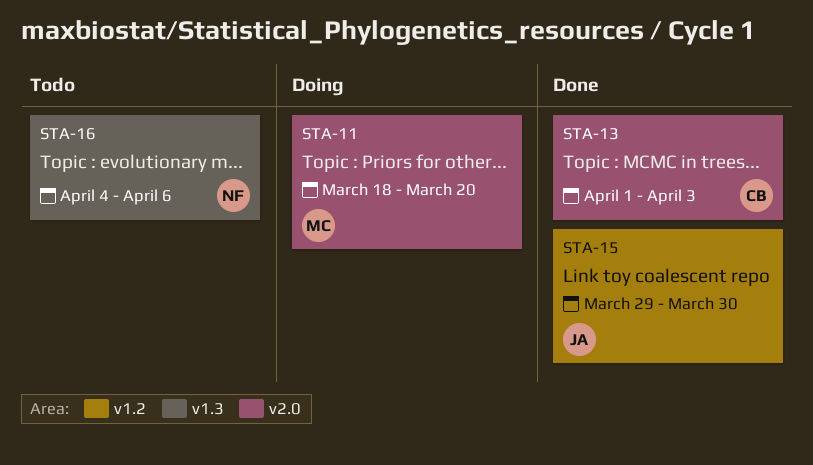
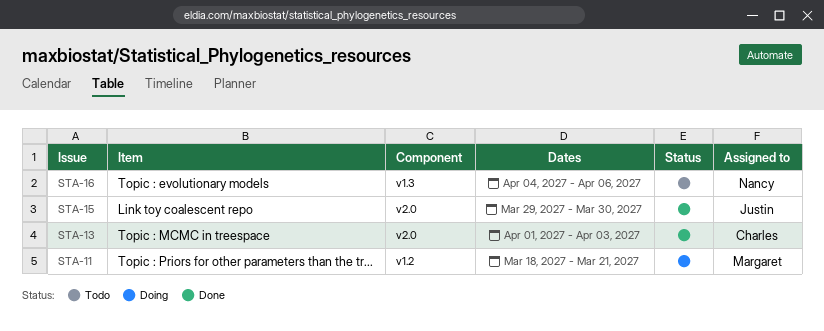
STA-11, label: v2.0 -> v1.2
STA-11, due: Mar 20 -> Mar 21
STA-15, label: v1.2 -> v2.0

